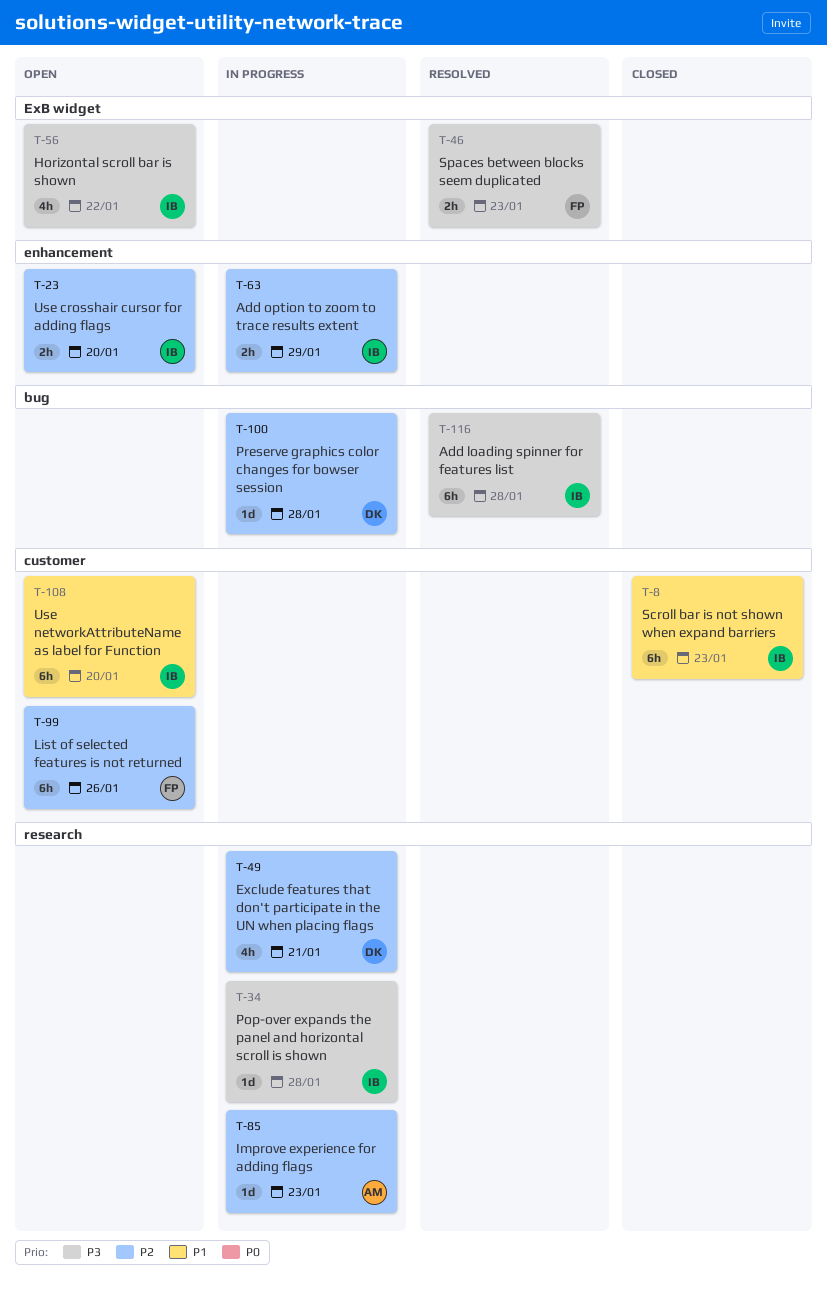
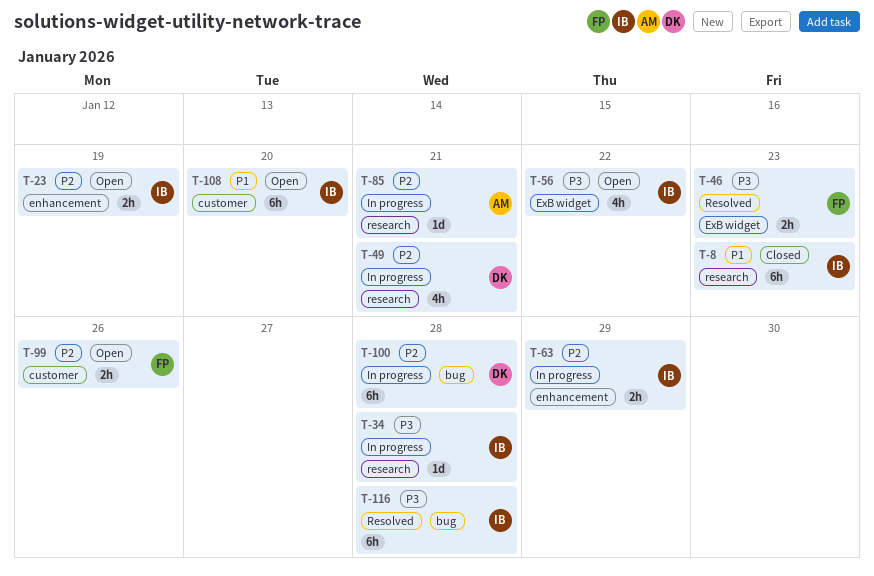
T-8, label: customer -> research
T-23, due: Jan 20 -> Jan 19
T-85, due: Jan 23 -> Jan 21
T-99, estimate: 6h -> 2h
T-100, estimate: 1d -> 6h

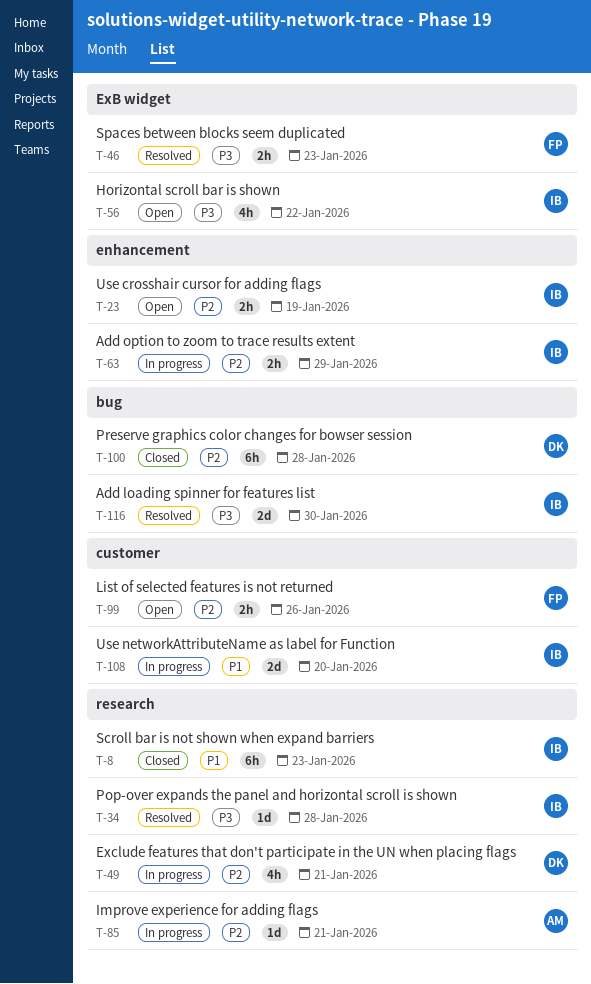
T-34, status: In progress -> Resolved
T-100, status: In progress -> Closed
T-108, status: Open -> In progress
T-108, estimate: 6h -> 2d
T-116, estimate: 6h -> 2d
T-116, due: Jan 28 -> Jan 30

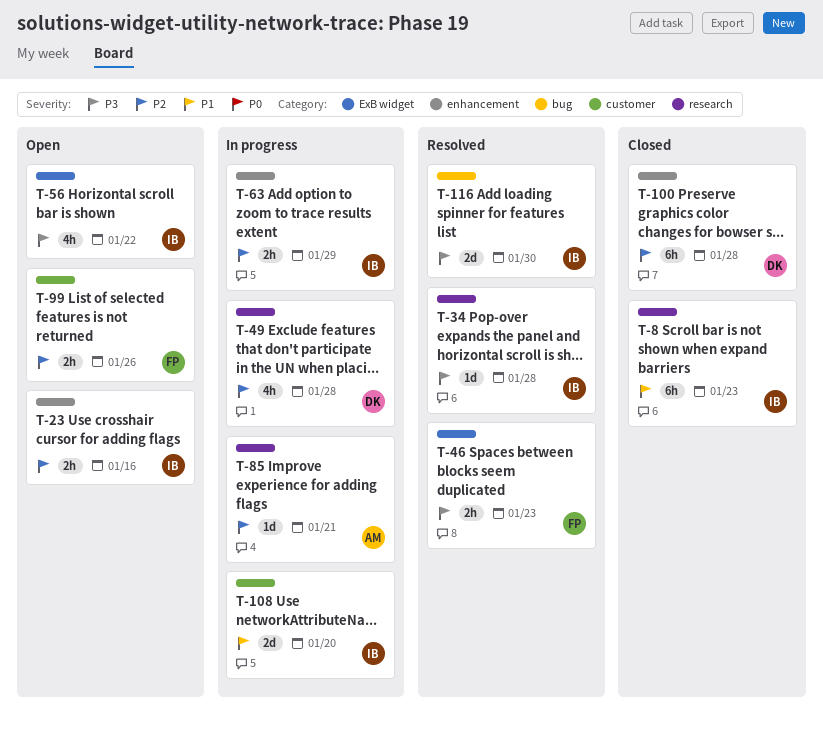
T-23, due: Jan 19 -> Jan 16
T-49, due: Jan 21 -> Jan 28
T-100, label: bug -> enhancement

